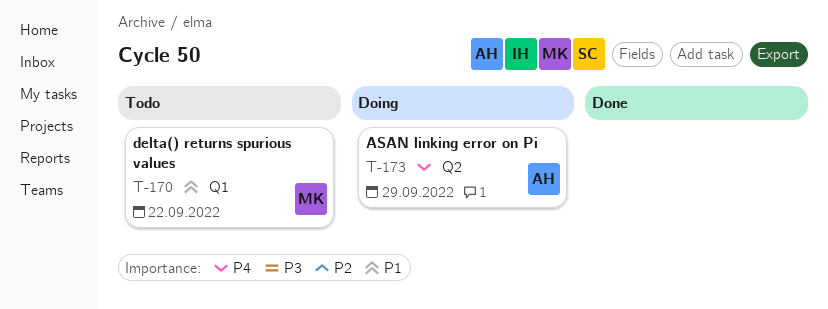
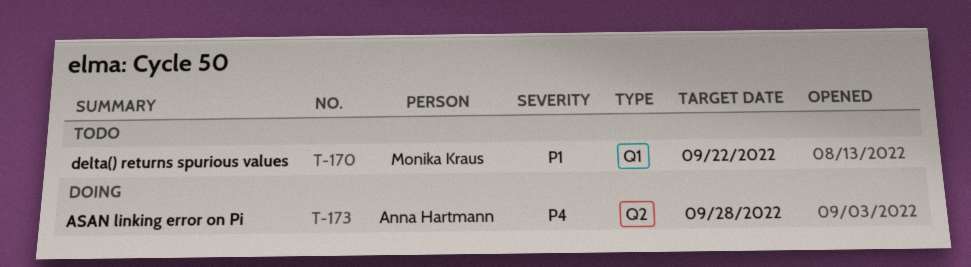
T-173, due: Sep 29 -> Sep 28

